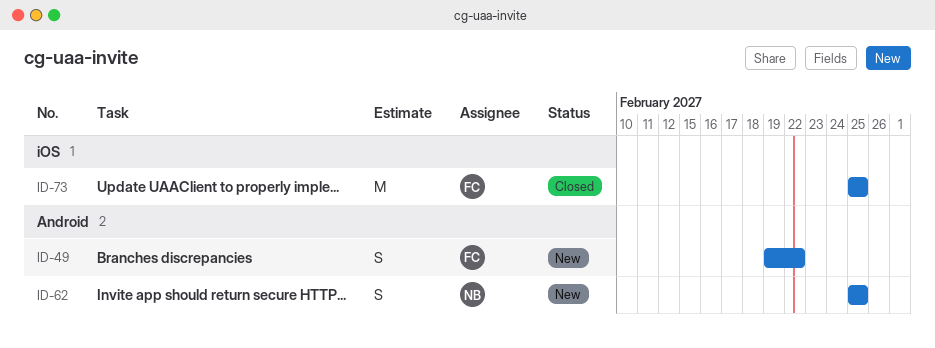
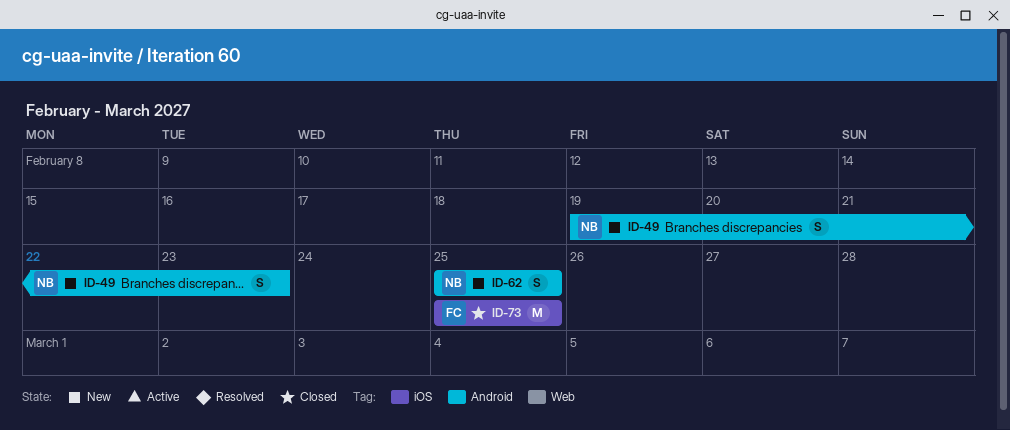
ID-49, owner: FC -> NB
ID-49, due: Feb 22 -> Feb 23

